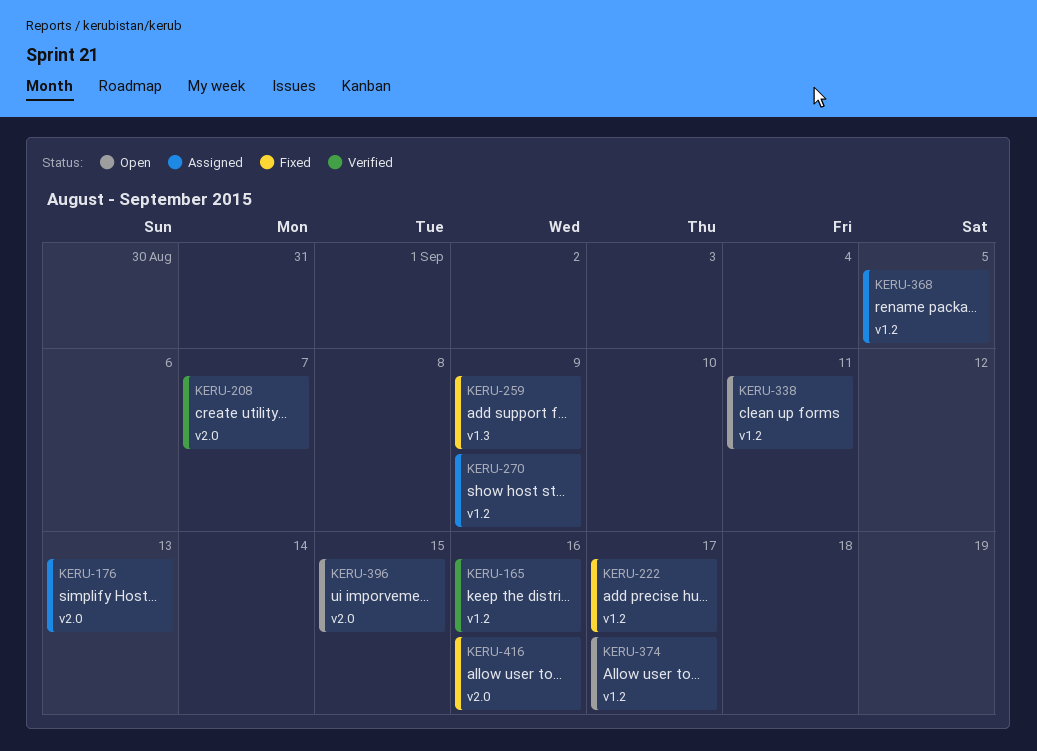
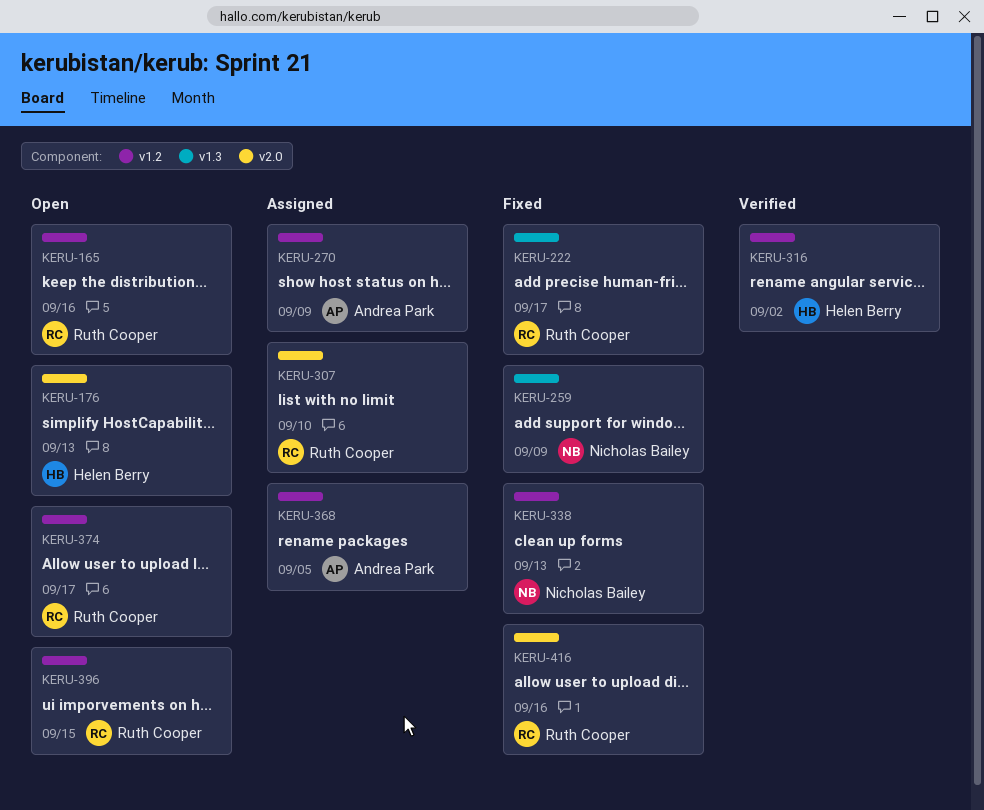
KERU-165, status: Verified -> Open
KERU-176, status: Assigned -> Open
KERU-208: present -> none
KERU-222, label: v1.2 -> v1.3
KERU-307: none -> present
KERU-316: none -> present
KERU-338, status: Open -> Fixed
KERU-338, due: Sep 11 -> Sep 13
KERU-396, label: v2.0 -> v1.2

